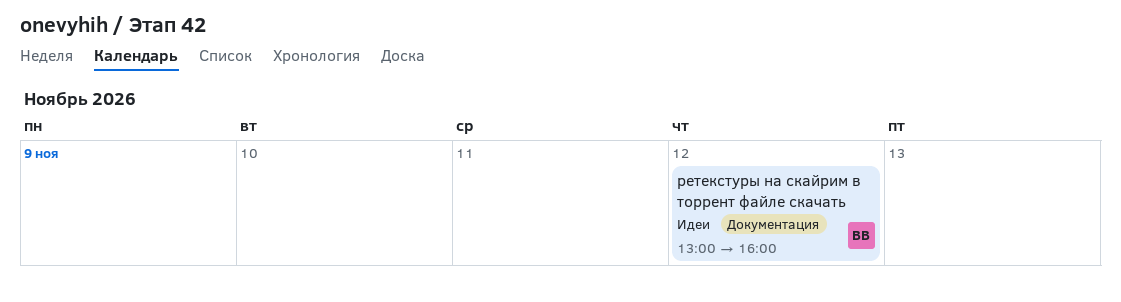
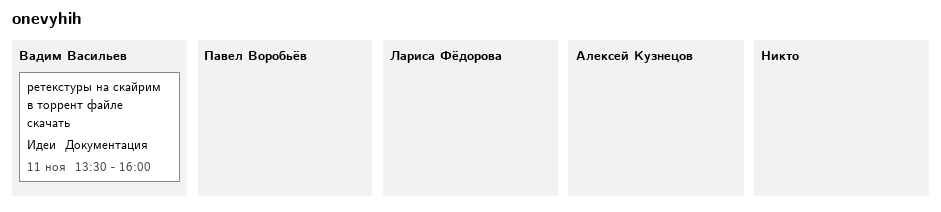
ретекстуры на скайрим в торрент файле скачать, day: Nov 12 -> Nov 11
ретекстуры на скайрим в торрент файле скачать, begins: 13:00 -> 13:30

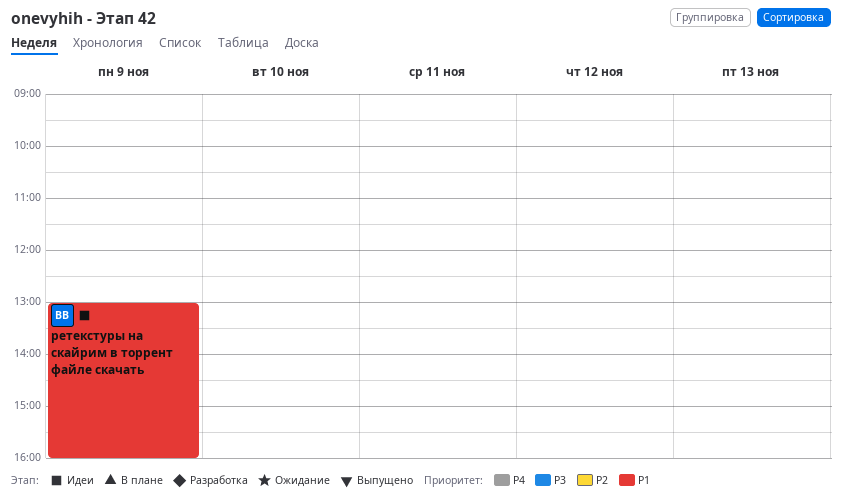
ретекстуры на скайрим в торрент файле скачать, day: Nov 11 -> Nov 9
ретекстуры на скайрим в торрент файле скачать, begins: 13:30 -> 13:00

